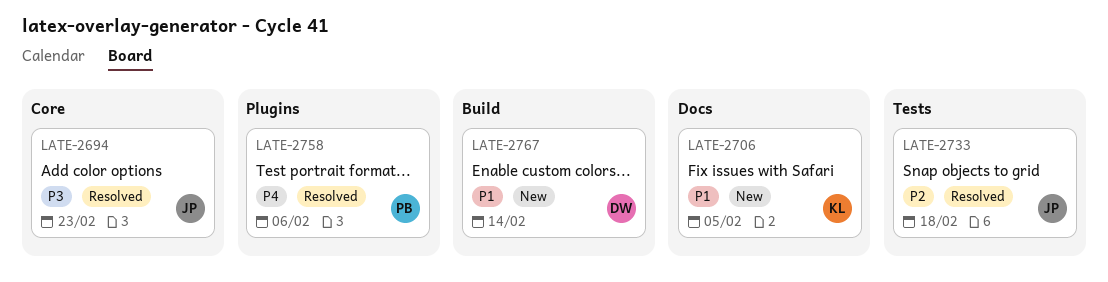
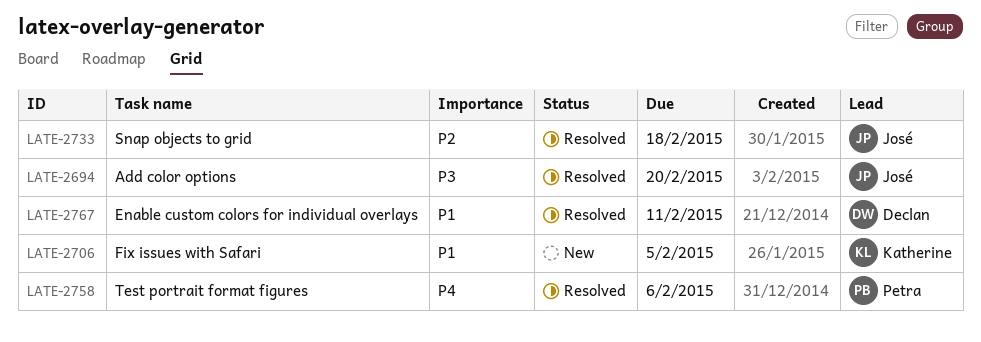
LATE-2694, due: Feb 23 -> Feb 20
LATE-2767, status: New -> Resolved
LATE-2767, due: Feb 14 -> Feb 11

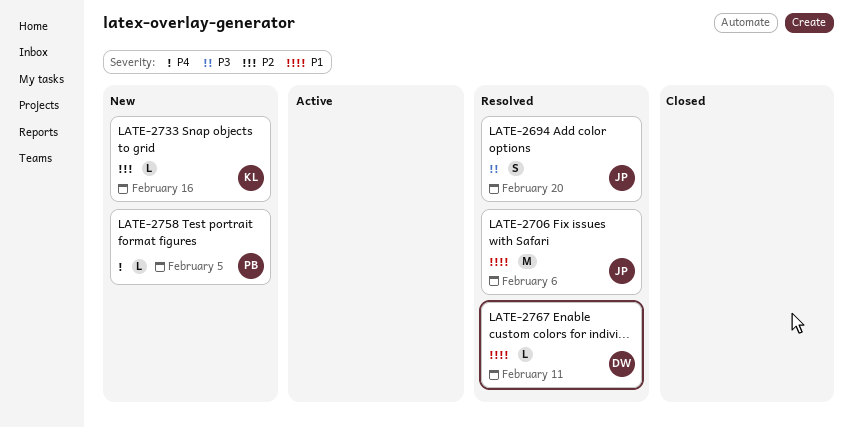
LATE-2706, status: New -> Resolved
LATE-2706, owner: Katherine -> José
LATE-2706, due: Feb 5 -> Feb 6
LATE-2733, status: Resolved -> New
LATE-2733, owner: José -> Katherine
LATE-2733, due: Feb 18 -> Feb 16
LATE-2758, status: Resolved -> New
LATE-2758, due: Feb 6 -> Feb 5

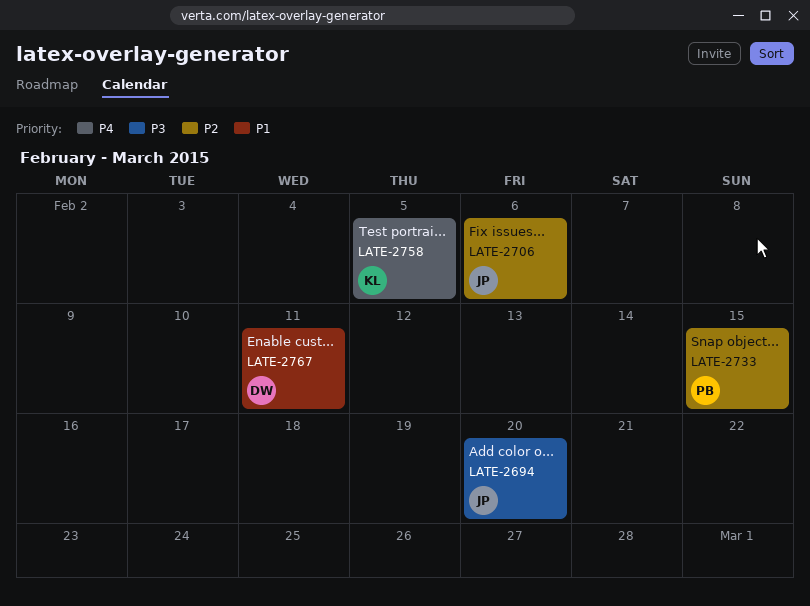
LATE-2706, priority: P1 -> P2
LATE-2733, owner: KL -> PB
LATE-2733, due: Feb 16 -> Feb 15
LATE-2758, owner: PB -> KL

